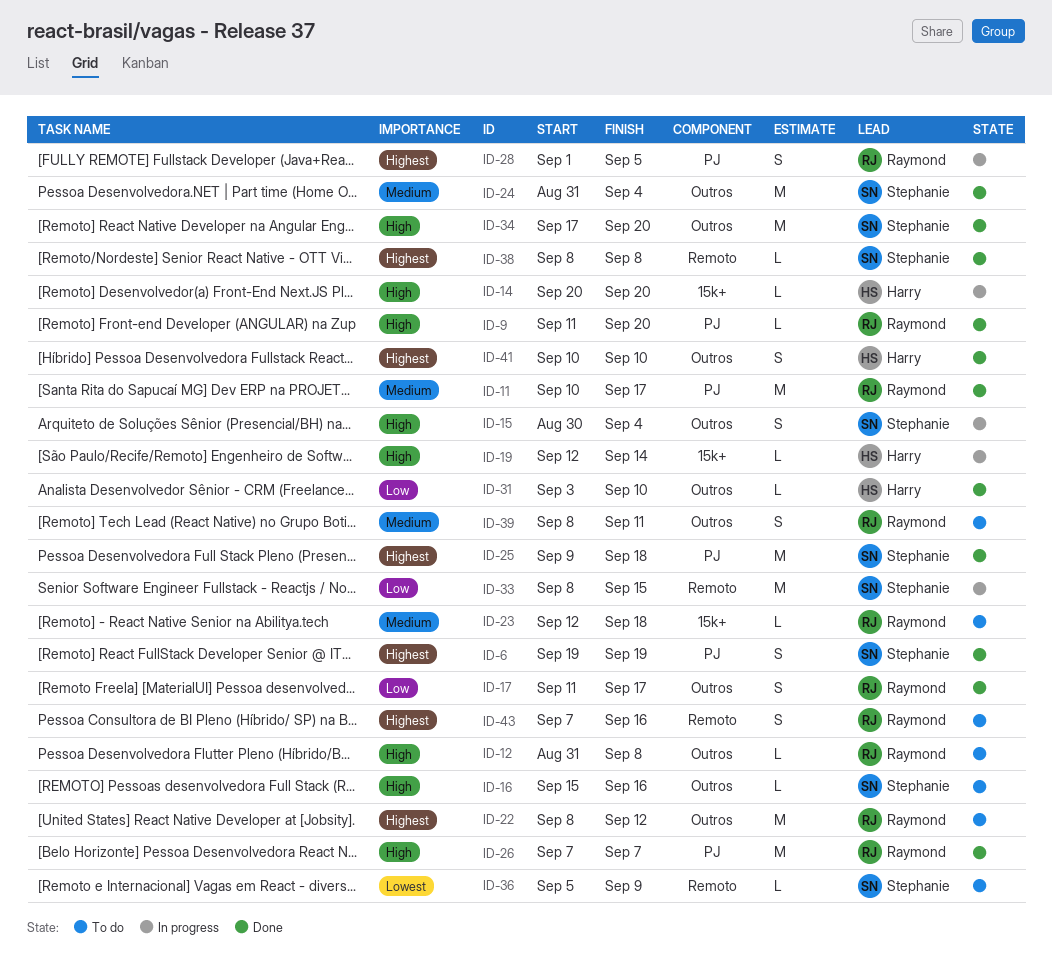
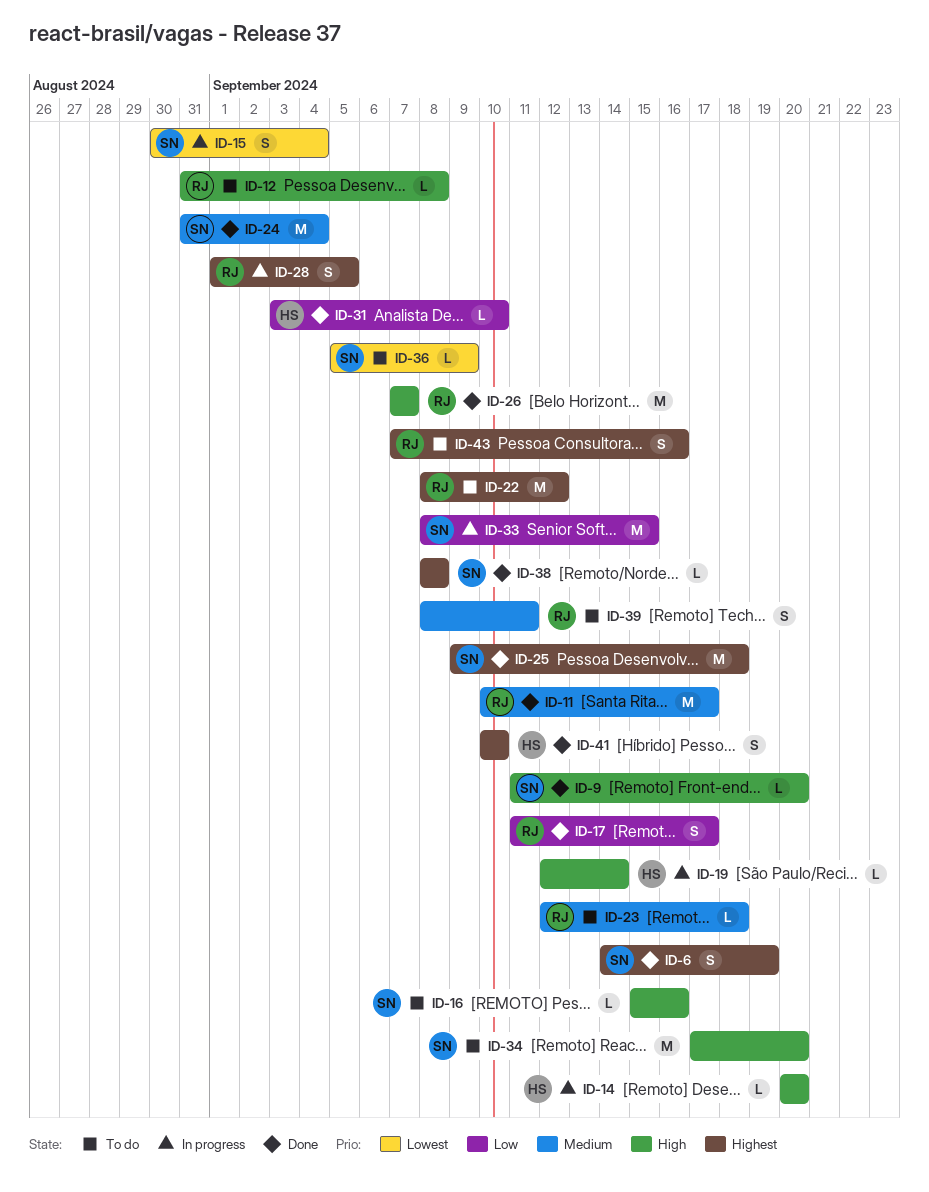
ID-6, start: Sep 19 -> Sep 14
ID-9, owner: Raymond -> Stephanie
ID-15, priority: High -> Lowest
ID-34, status: Done -> To do

